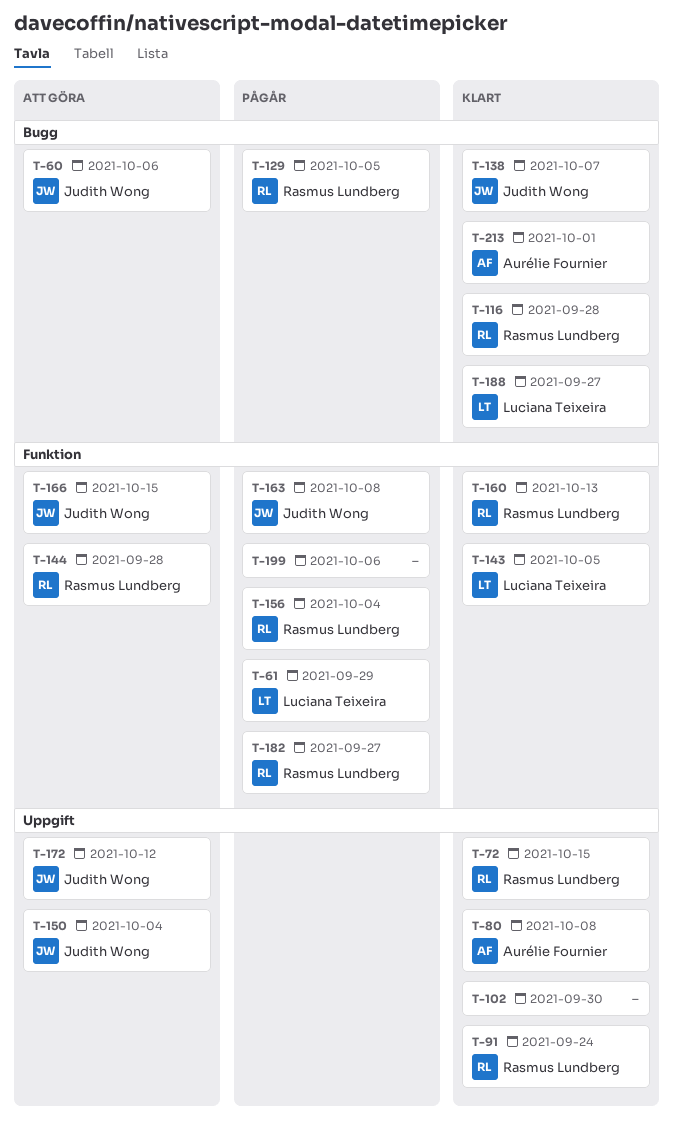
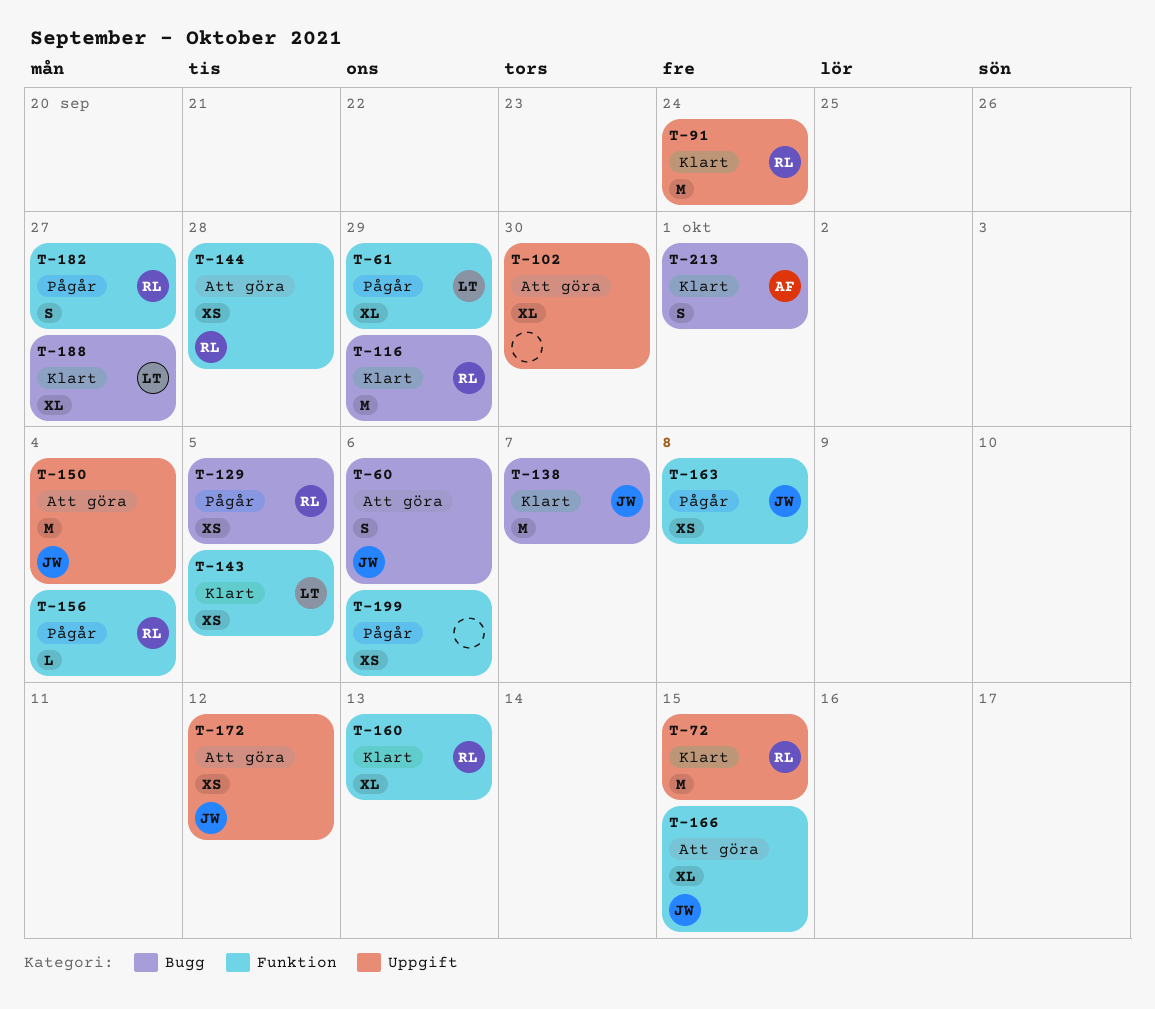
T-80: present -> none
T-102, status: Klart -> Att göra
T-116, due: Sep 28 -> Sep 29

